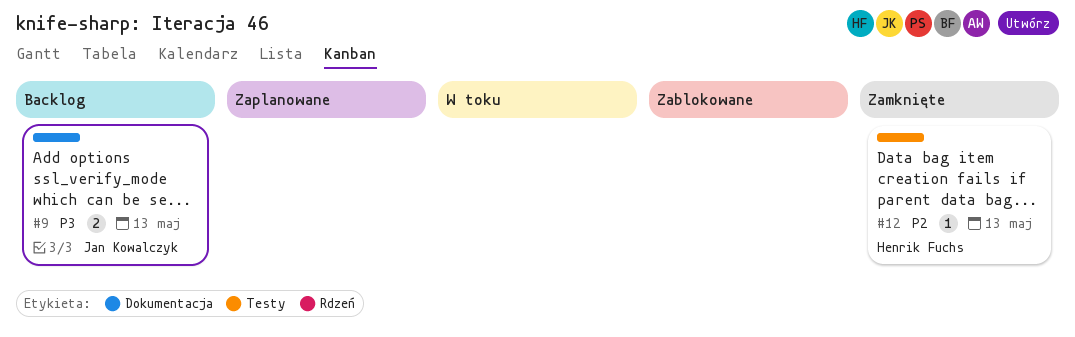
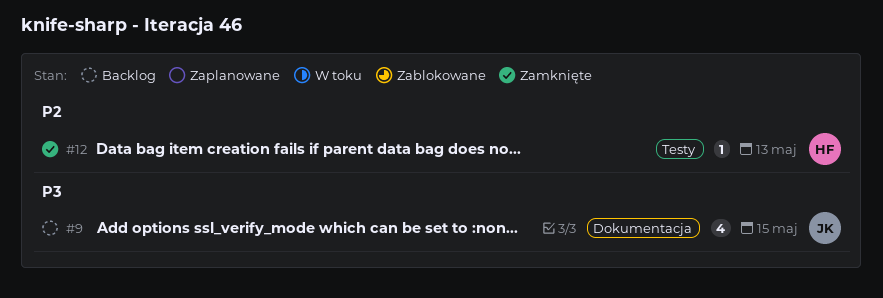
#9, estimate: 2 -> 4
#9, due: May 13 -> May 15

